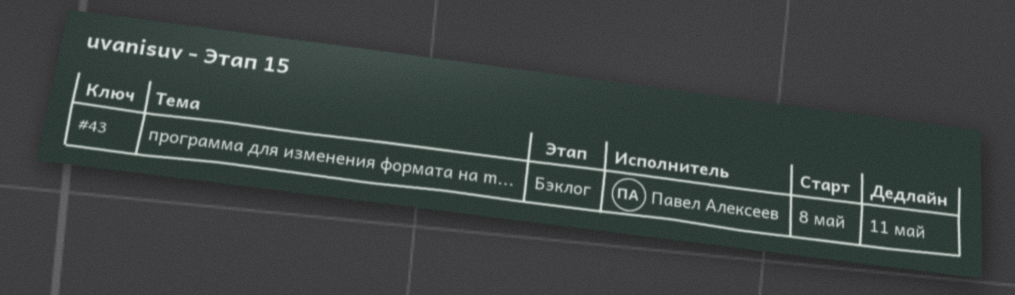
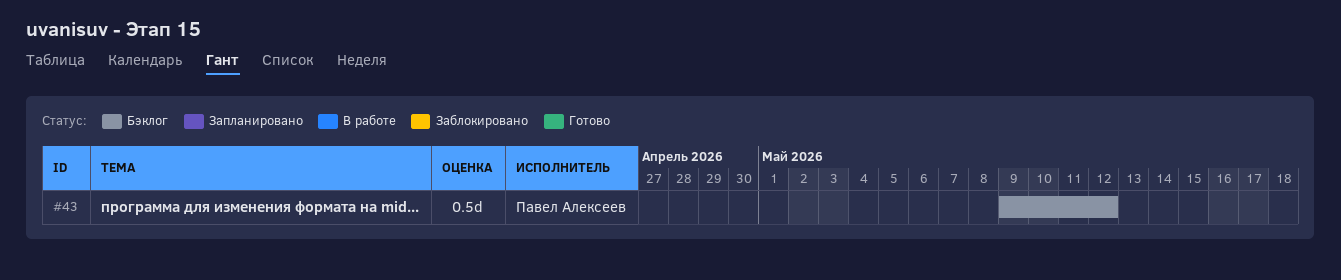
#43, start: May 8 -> May 9
#43, due: May 11 -> May 12

